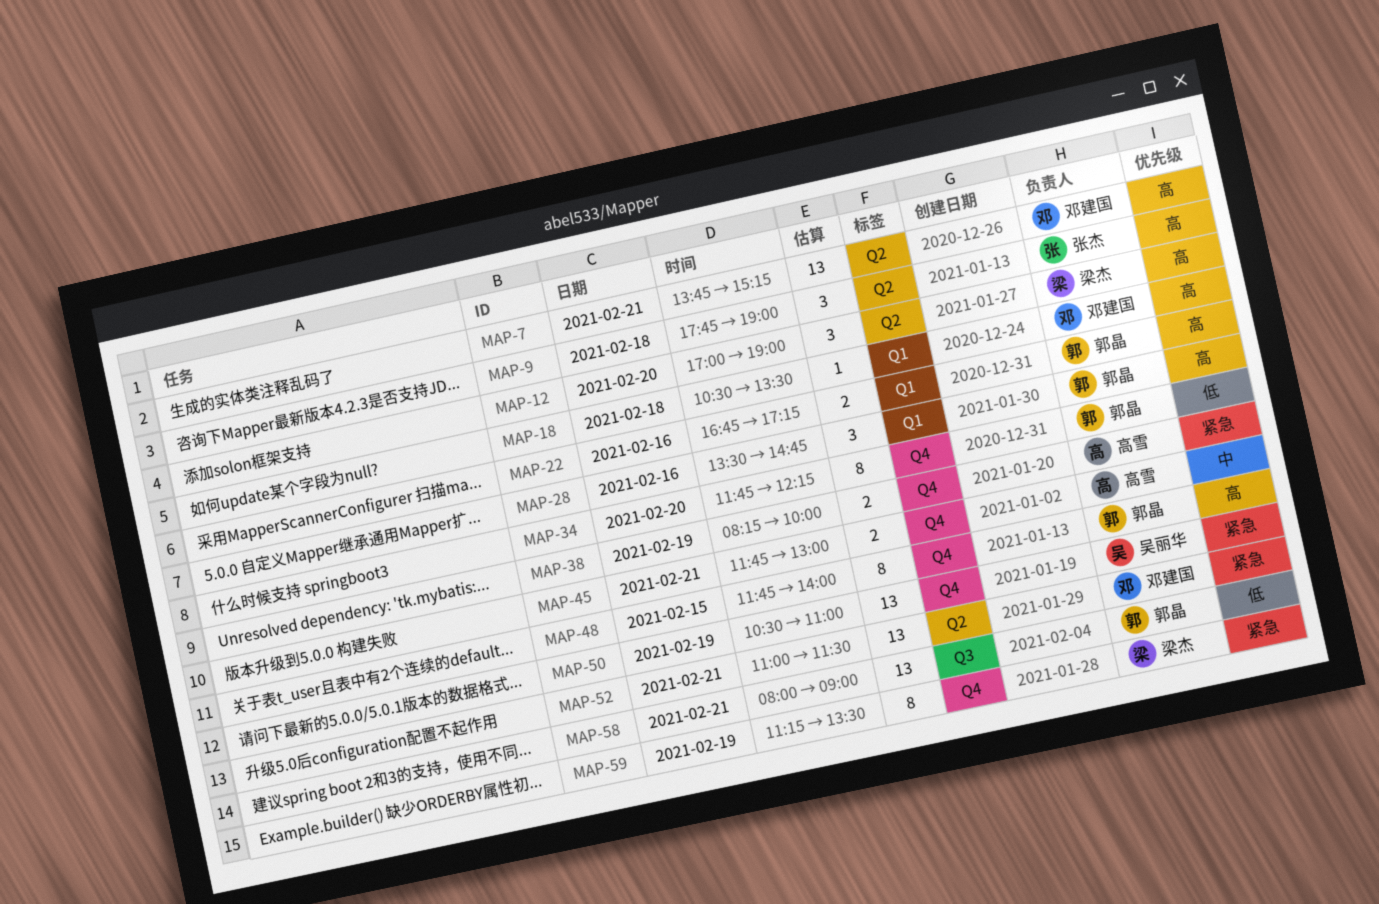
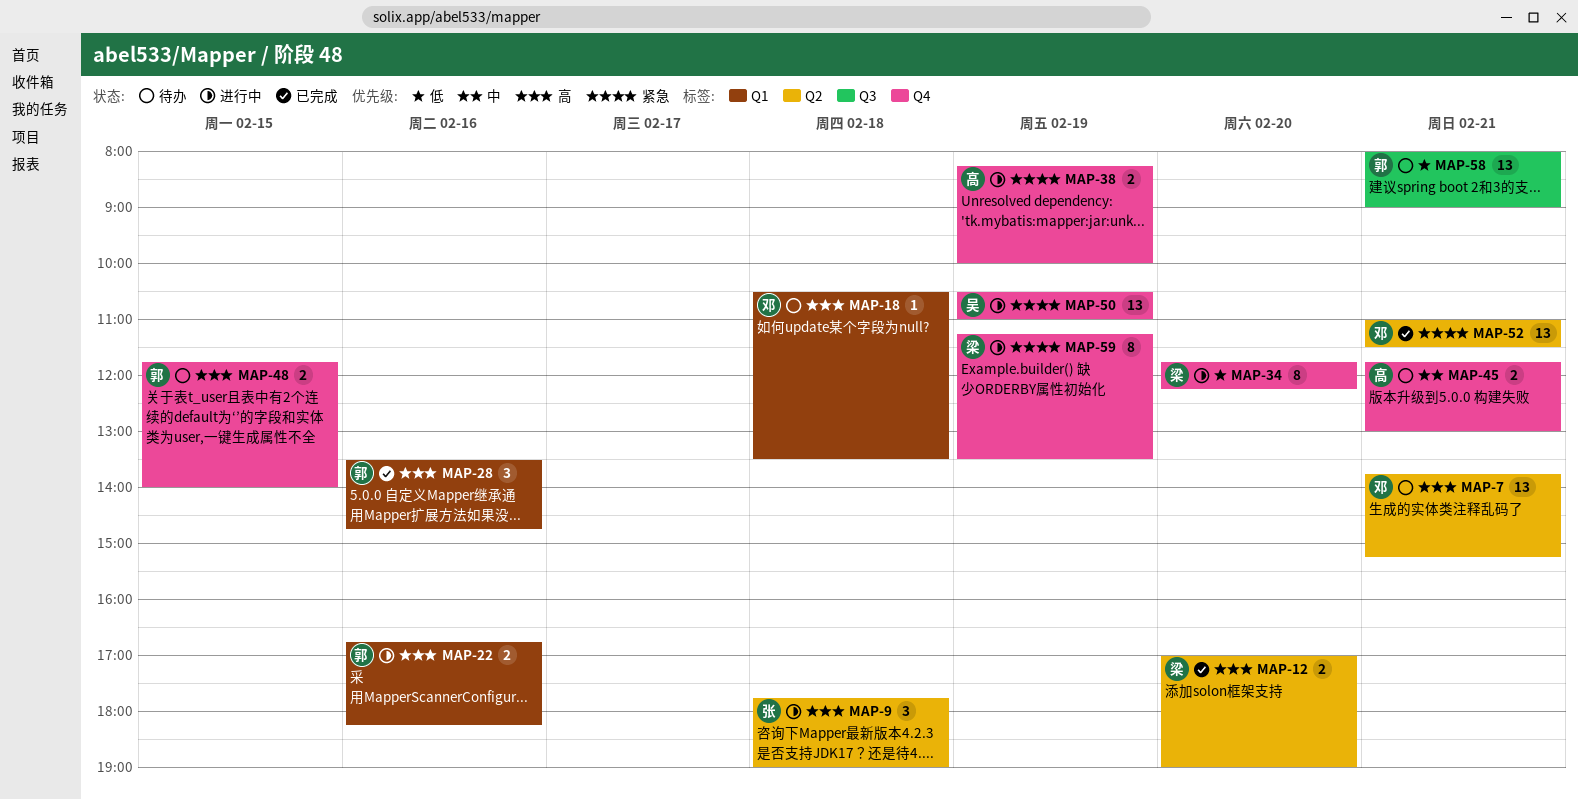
MAP-12, estimate: 3 -> 2
MAP-22, ends: 17:15 -> 18:15
MAP-34, owner: 郭晶 -> 梁杰
MAP-48, estimate: 8 -> 2

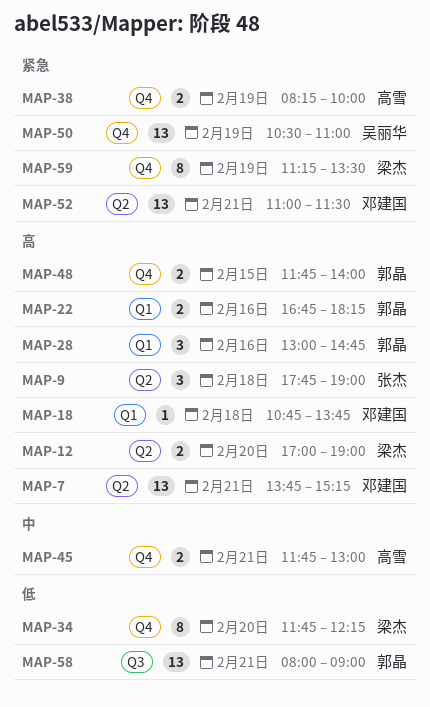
MAP-18, begins: 10:30 -> 10:45
MAP-18, ends: 13:30 -> 13:45
MAP-28, begins: 13:30 -> 13:00

